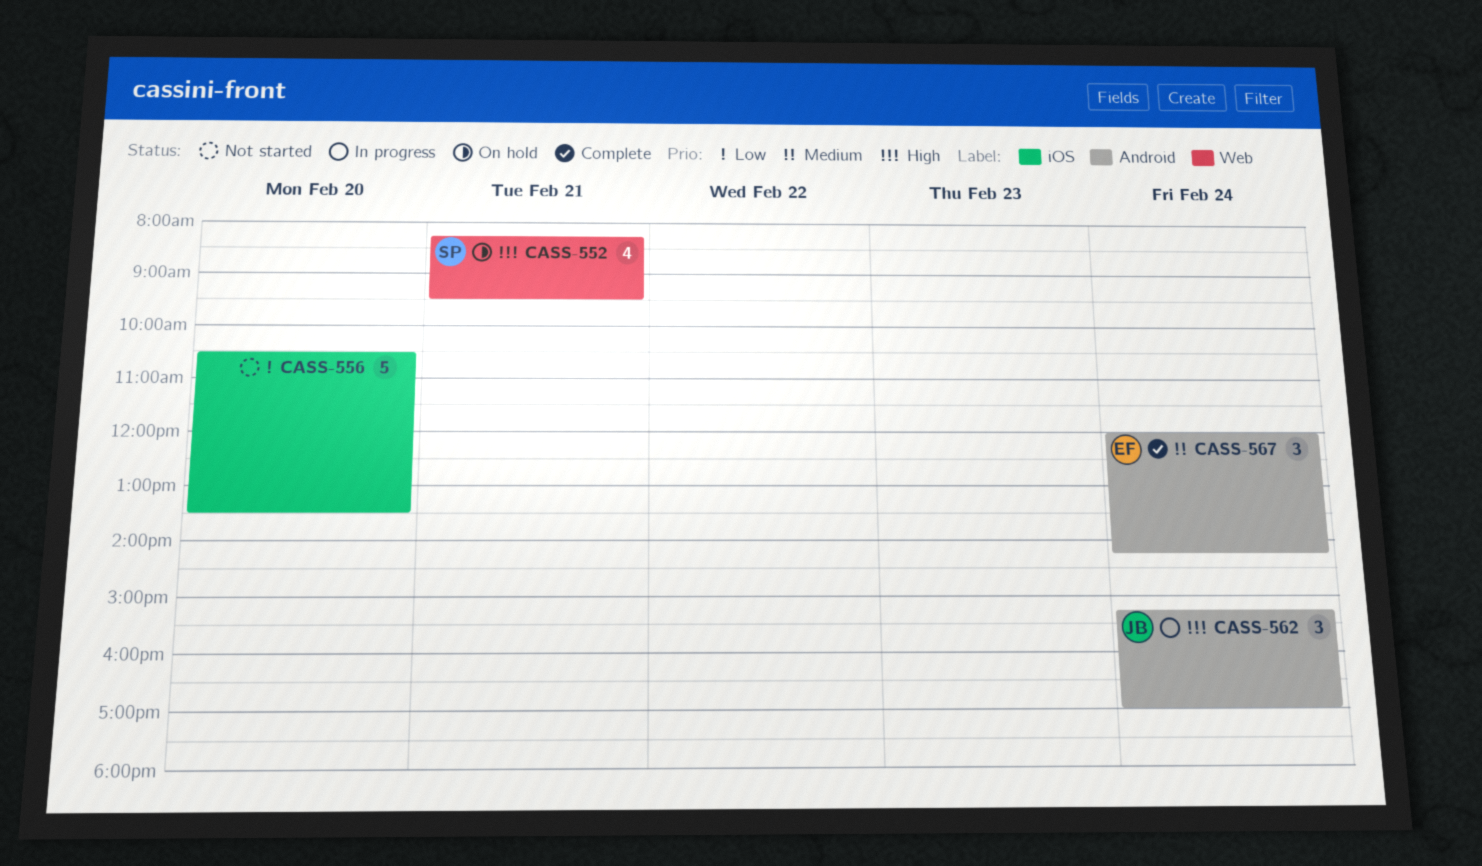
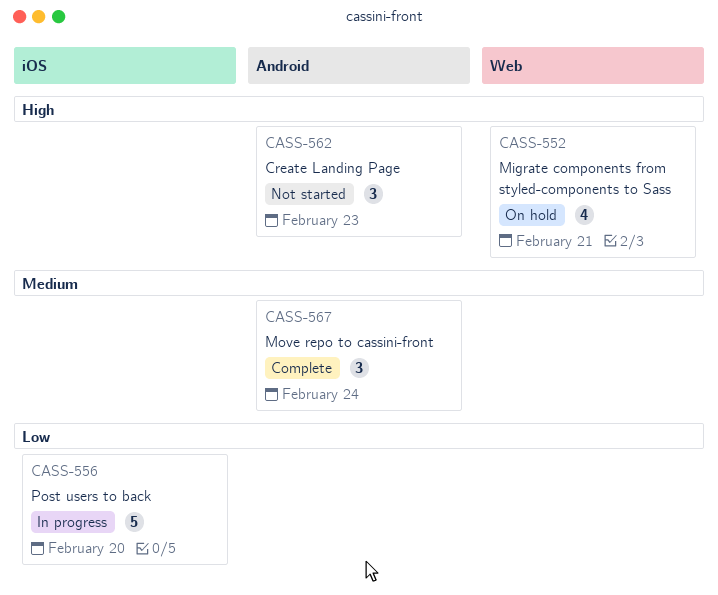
CASS-556, status: Not started -> In progress
CASS-562, status: In progress -> Not started
CASS-562, day: Feb 24 -> Feb 23

